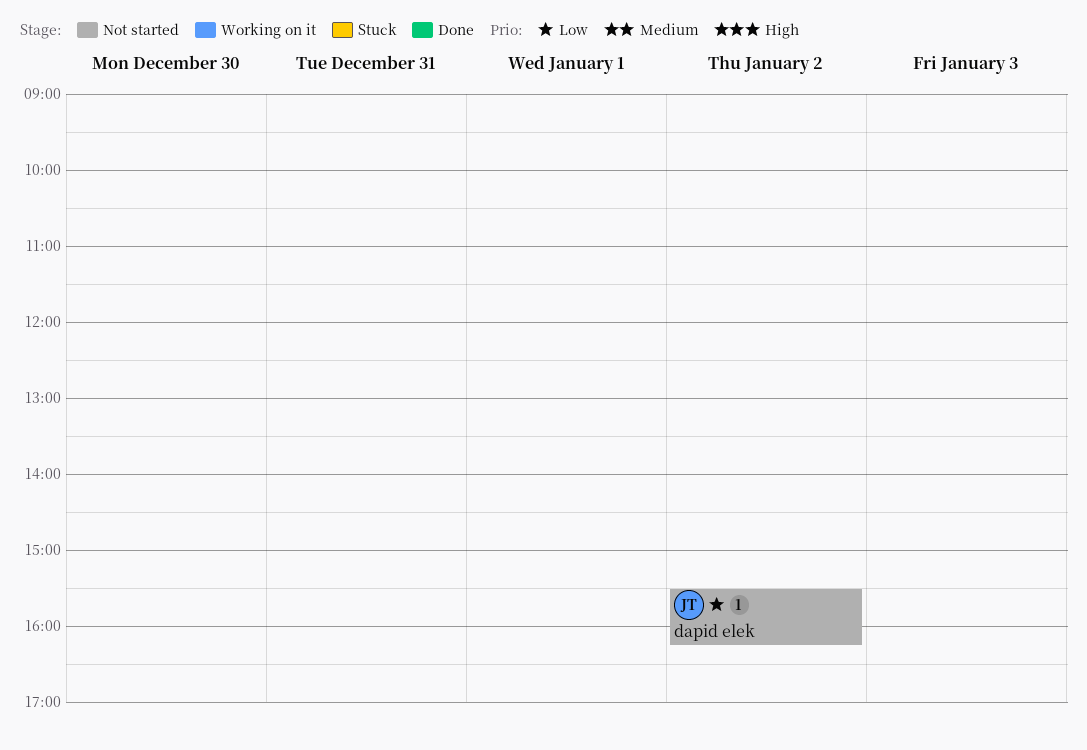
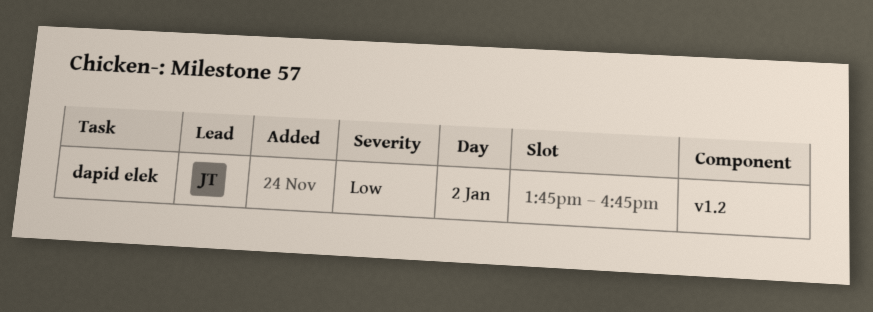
dapid elek, begins: 15:30 -> 13:45
dapid elek, ends: 16:15 -> 16:45

